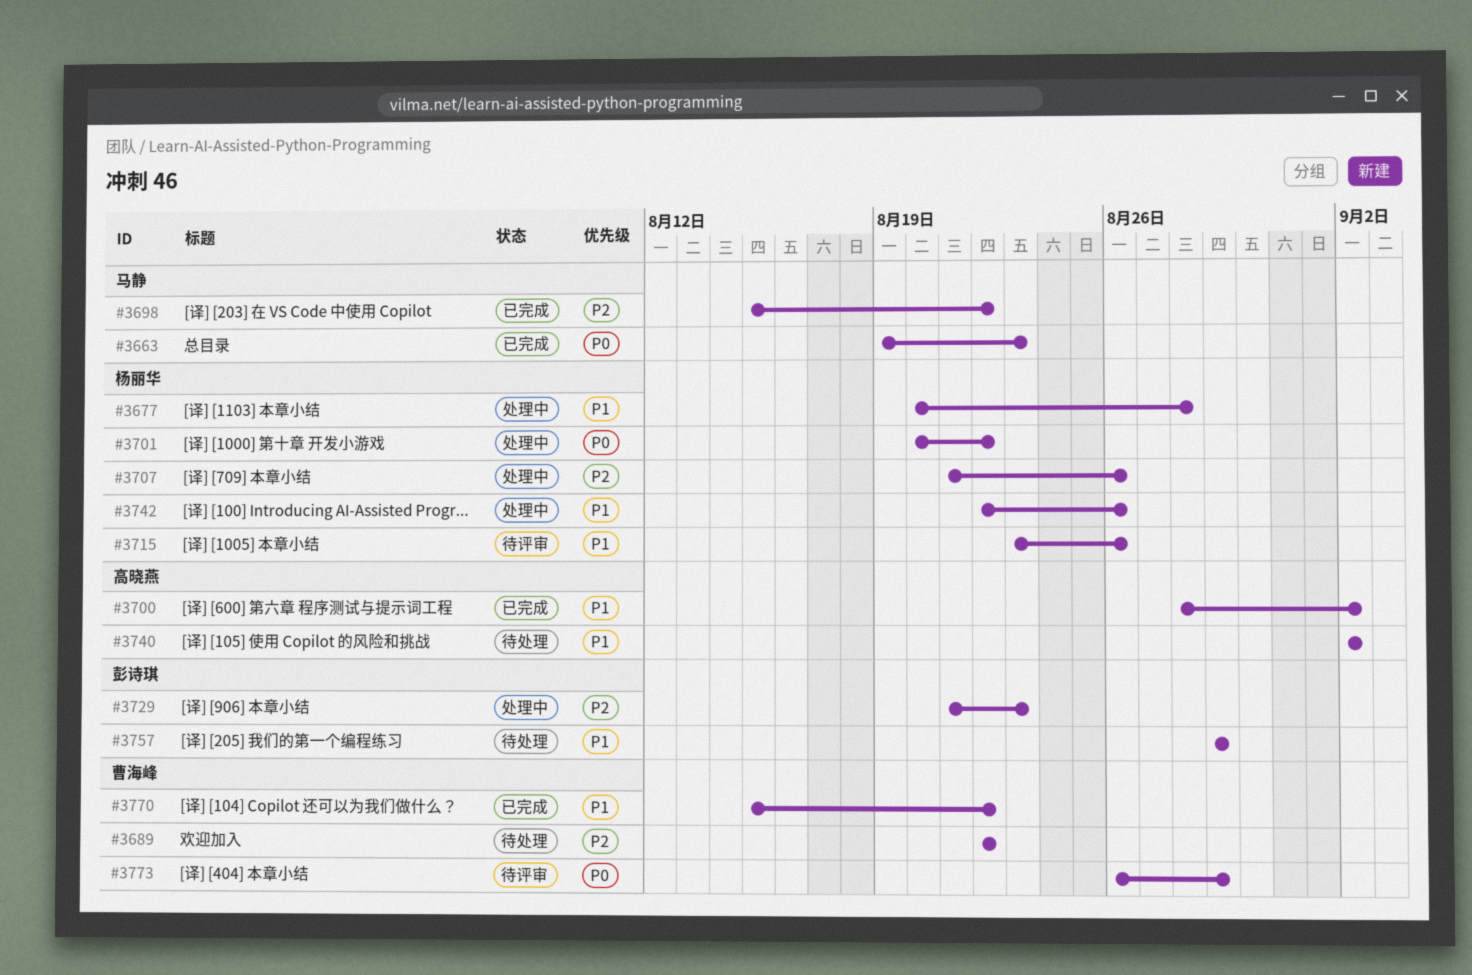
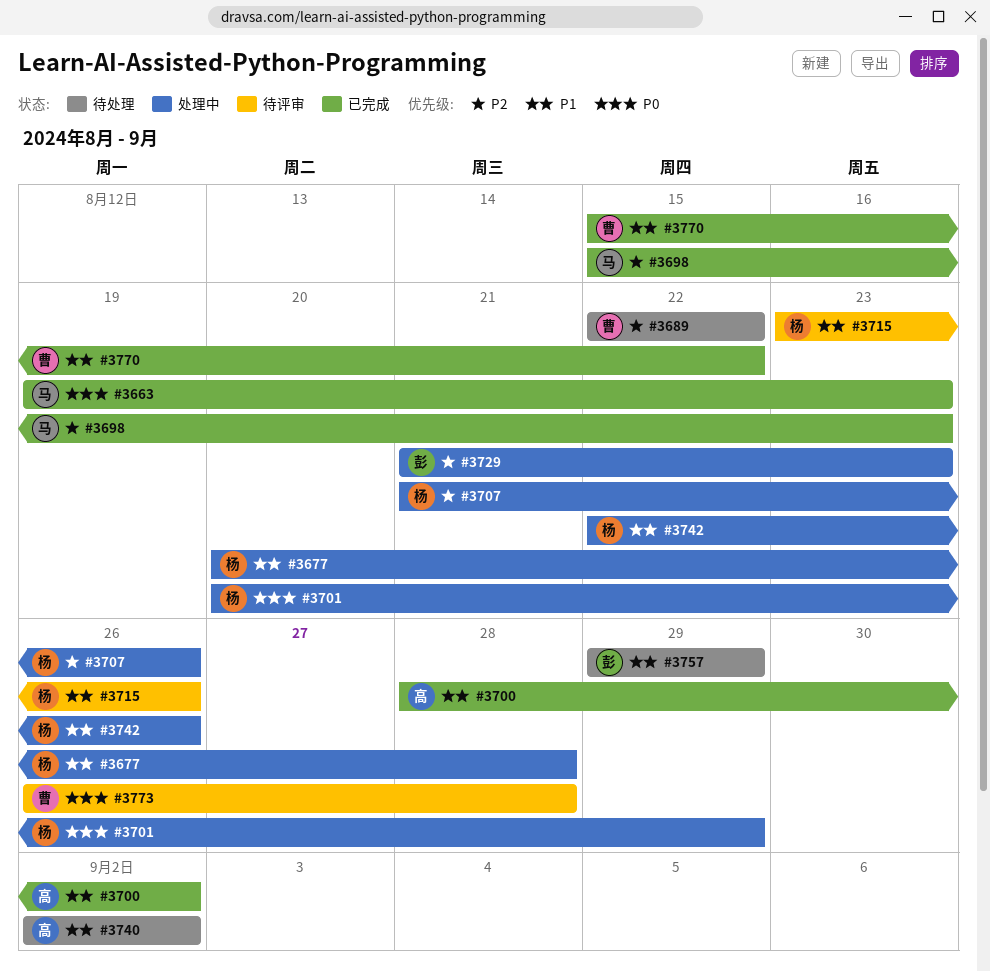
#3698, due: Aug 22 -> Aug 23
#3701, due: Aug 22 -> Aug 29
#3773, due: Aug 29 -> Aug 28

